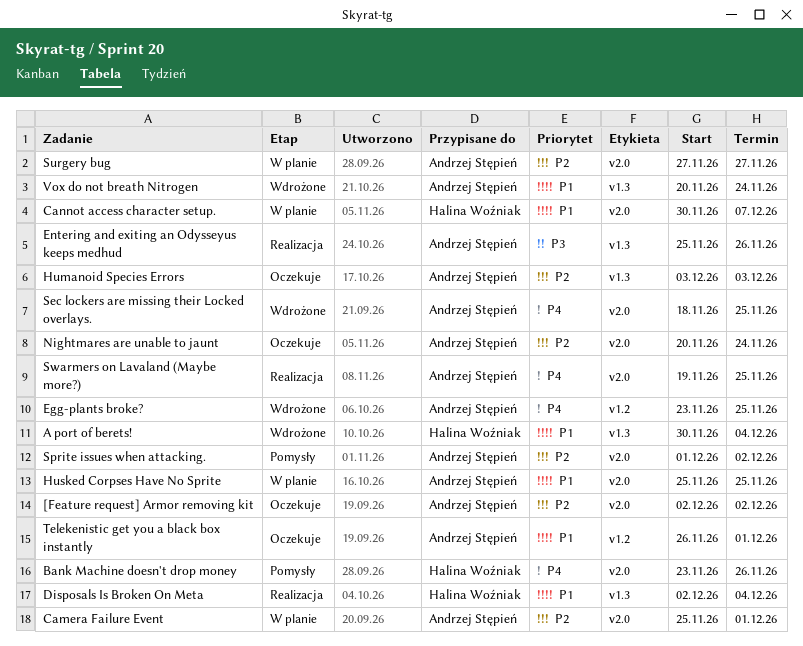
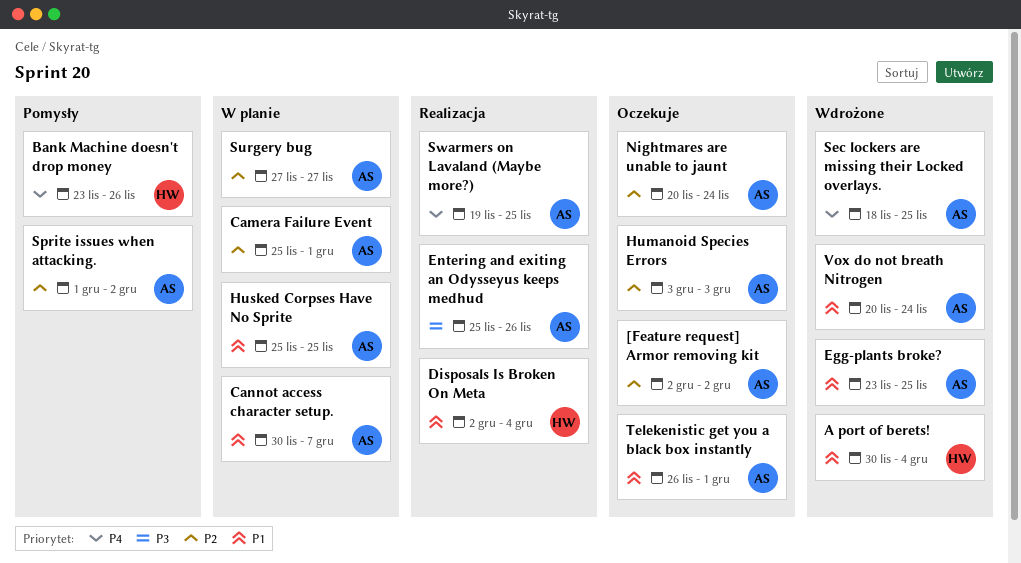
Cannot access character setup., owner: Halina Woźniak -> Andrzej Stępień
Egg-plants broke?, priority: P4 -> P1

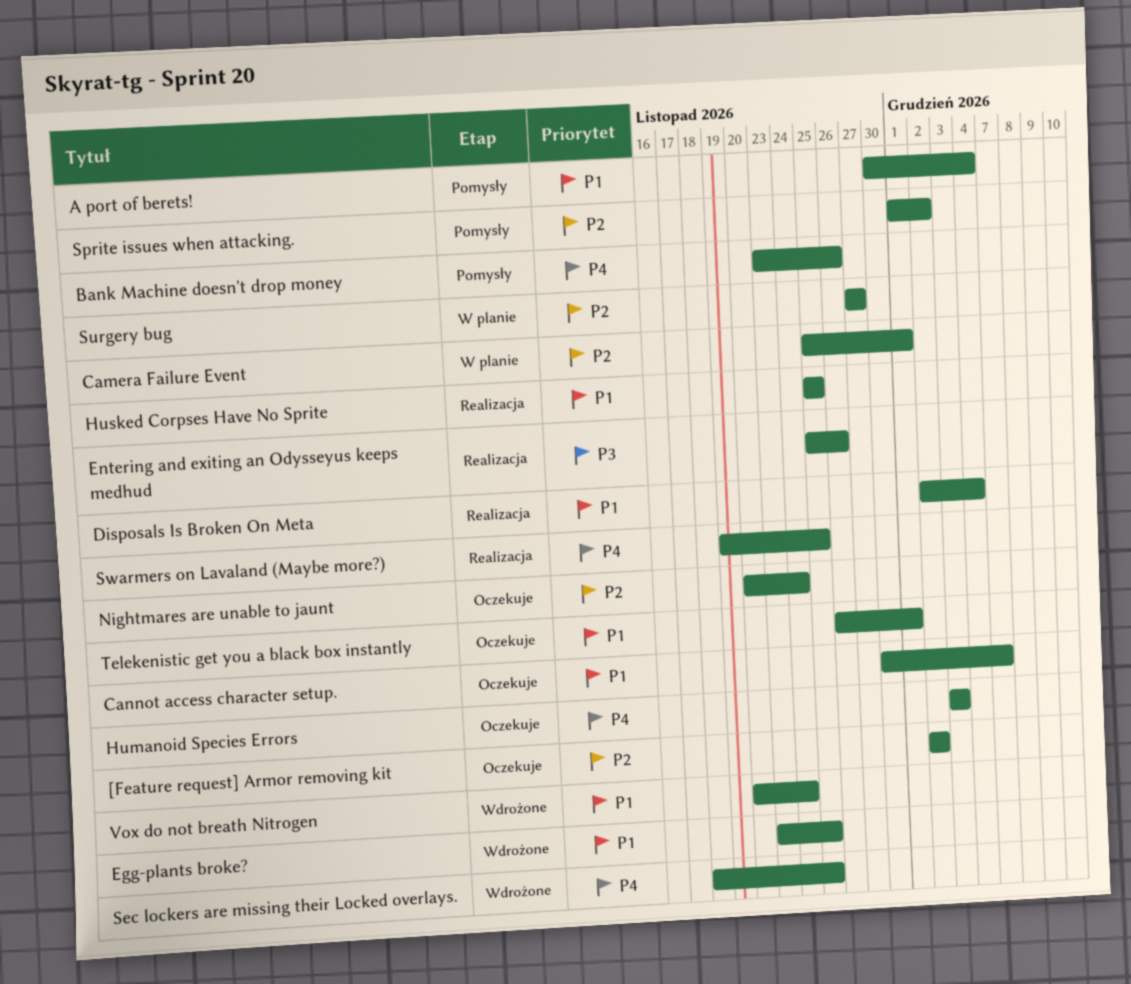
A port of berets!, status: Wdrożone -> Pomysły
Cannot access character setup., status: W planie -> Oczekuje
Humanoid Species Errors, priority: P2 -> P4
Husked Corpses Have No Sprite, status: W planie -> Realizacja

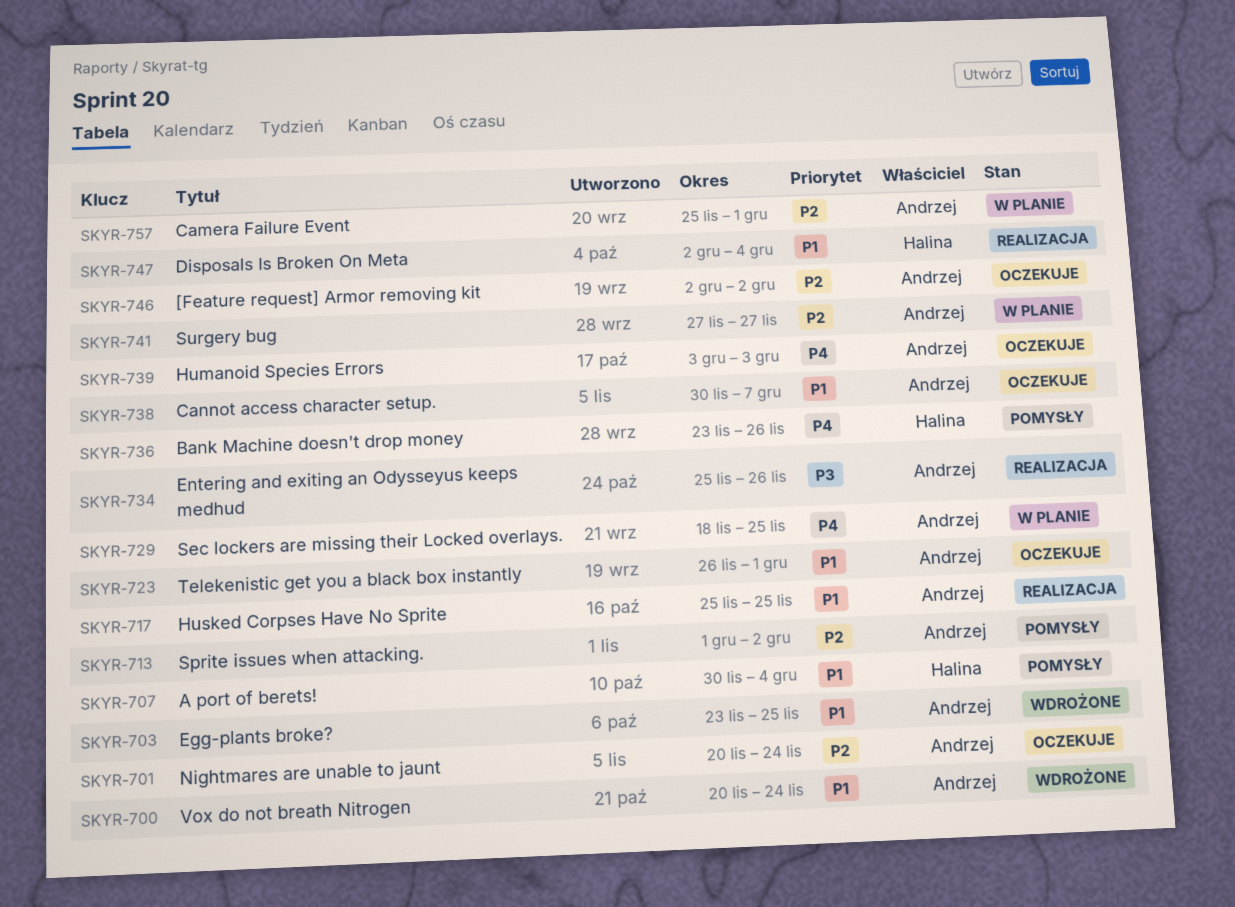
Sec lockers are missing their Locked overlays., status: Wdrożone -> W planie
Swarmers on Lavaland (Maybe more?): present -> none

